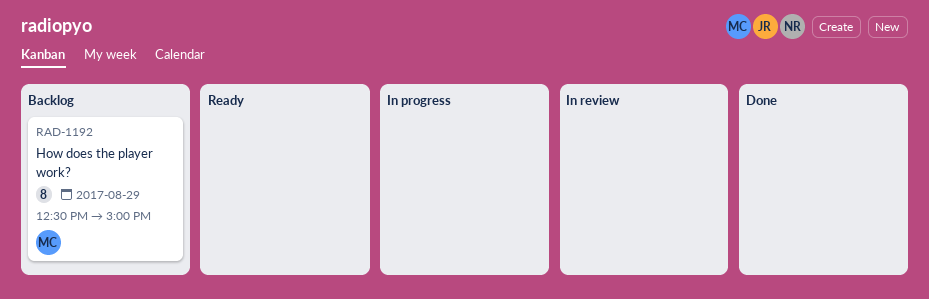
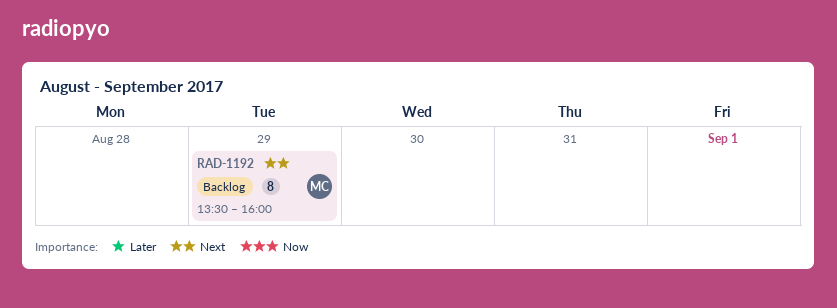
RAD-1192, begins: 12:30 -> 13:30
RAD-1192, ends: 15:00 -> 16:00

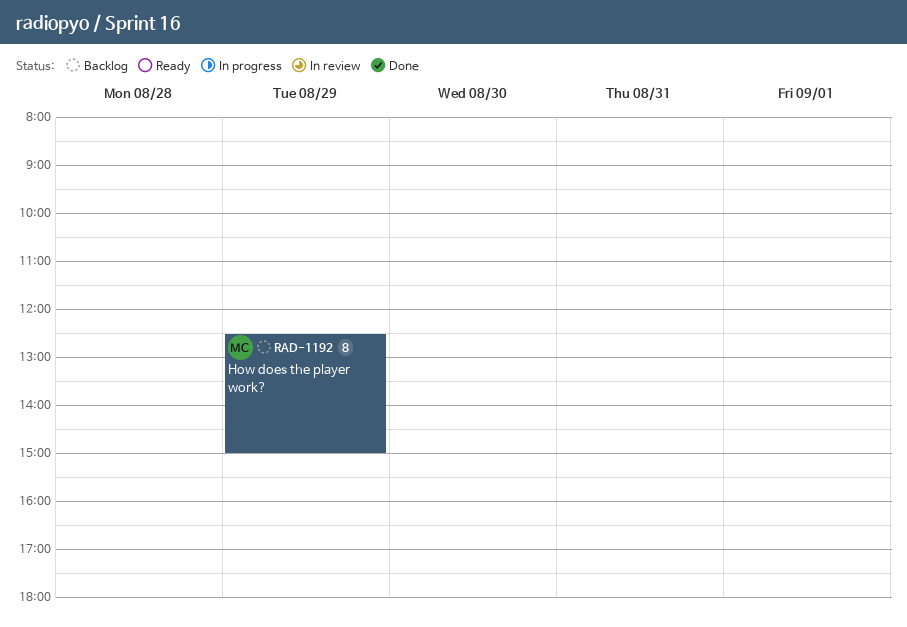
RAD-1192, begins: 13:30 -> 12:30
RAD-1192, ends: 16:00 -> 15:00

